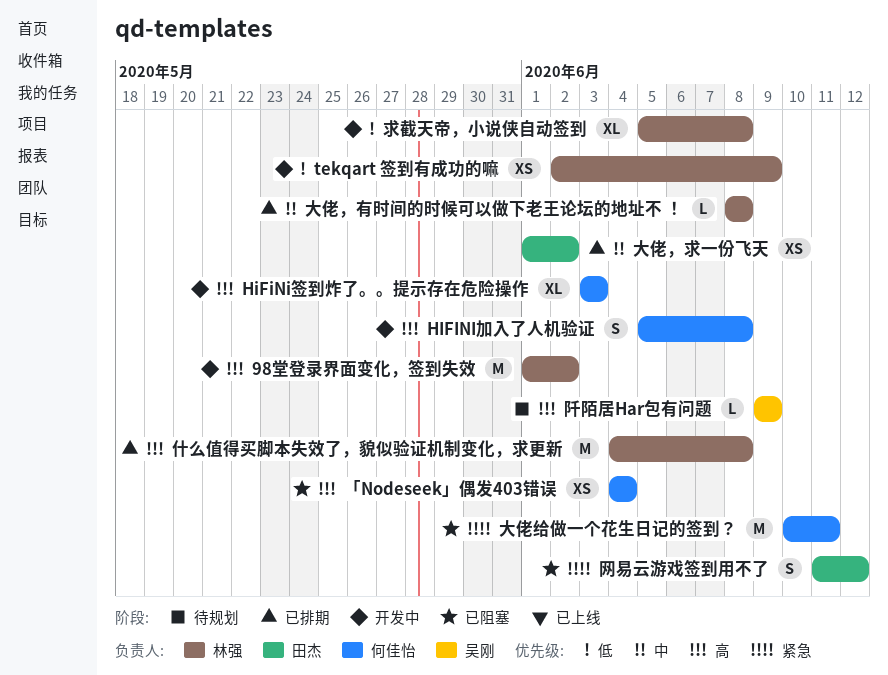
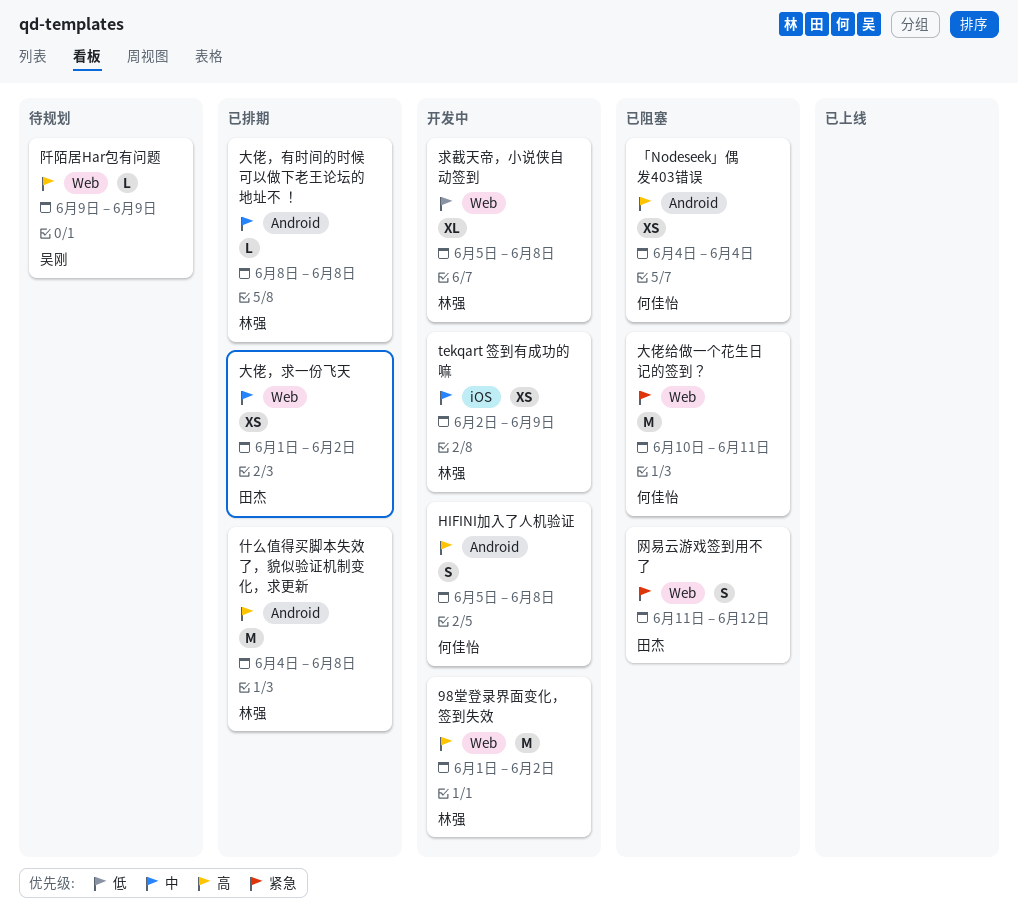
HiFiNi签到炸了。。提示存在危险操作: present -> none
tekqart 签到有成功的嘛, priority: 低 -> 中

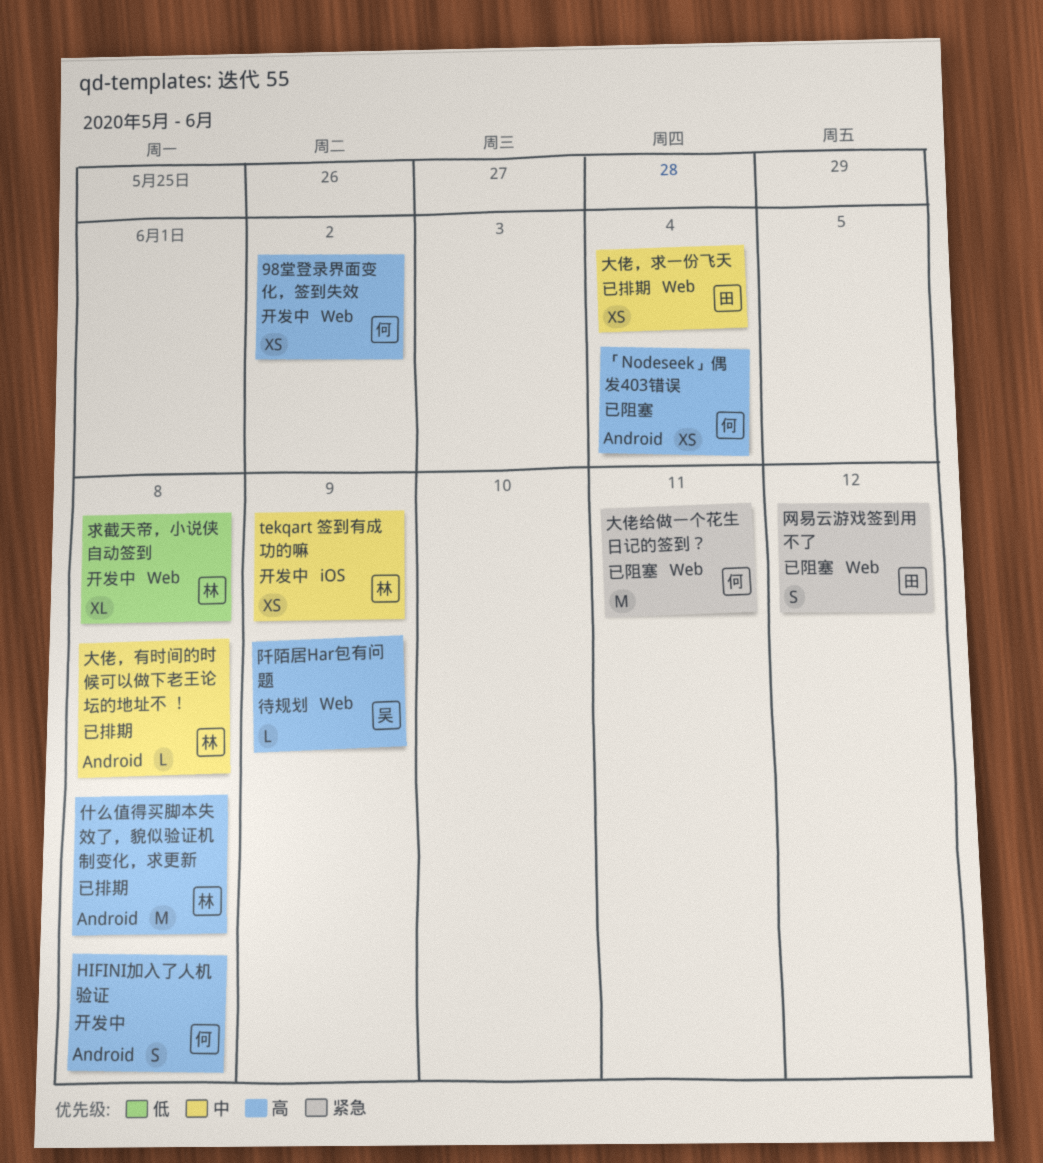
98堂登录界面变化，签到失效, owner: 林强 -> 何佳怡
98堂登录界面变化，签到失效, estimate: M -> XS
大佬，求一份飞天, due: Jun 2 -> Jun 4

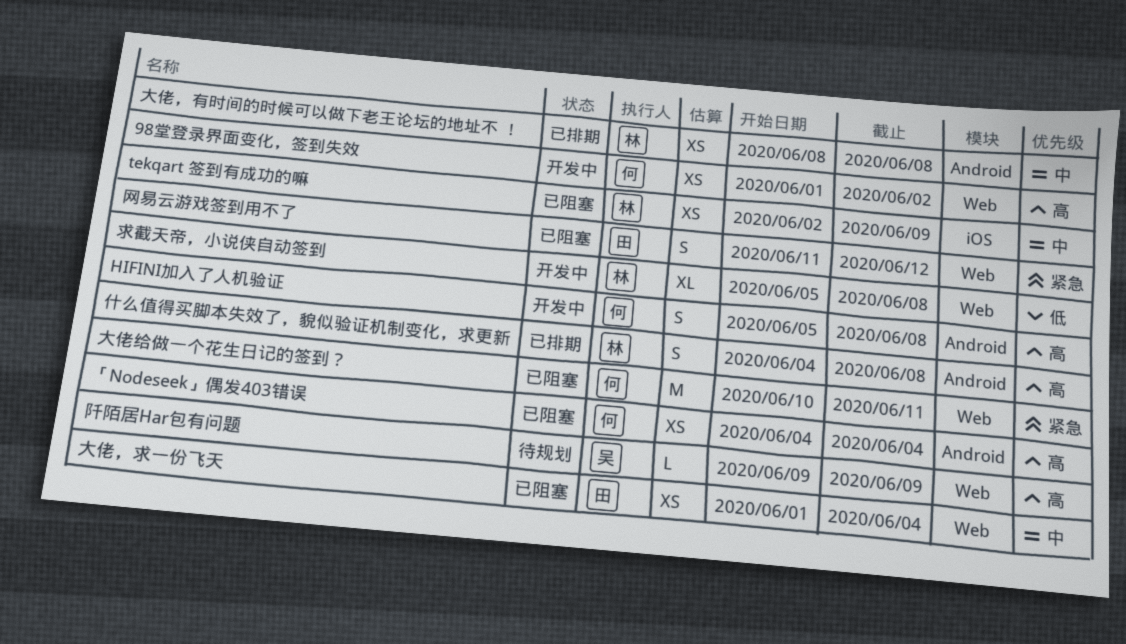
tekqart 签到有成功的嘛, status: 开发中 -> 已阻塞
什么值得买脚本失效了，貌似验证机制变化，求更新, estimate: M -> S
大佬，有时间的时候可以做下老王论坛的地址不 ！, estimate: L -> XS
大佬，求一份飞天, status: 已排期 -> 已阻塞

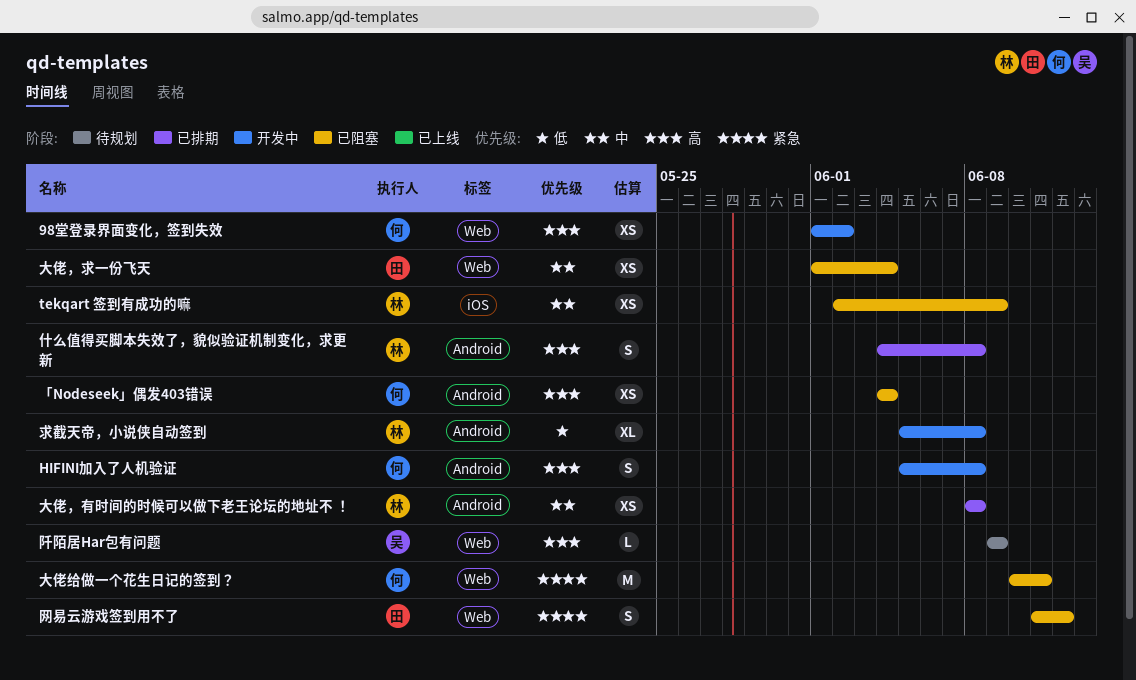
求截天帝，小说侠自动签到, label: Web -> Android

